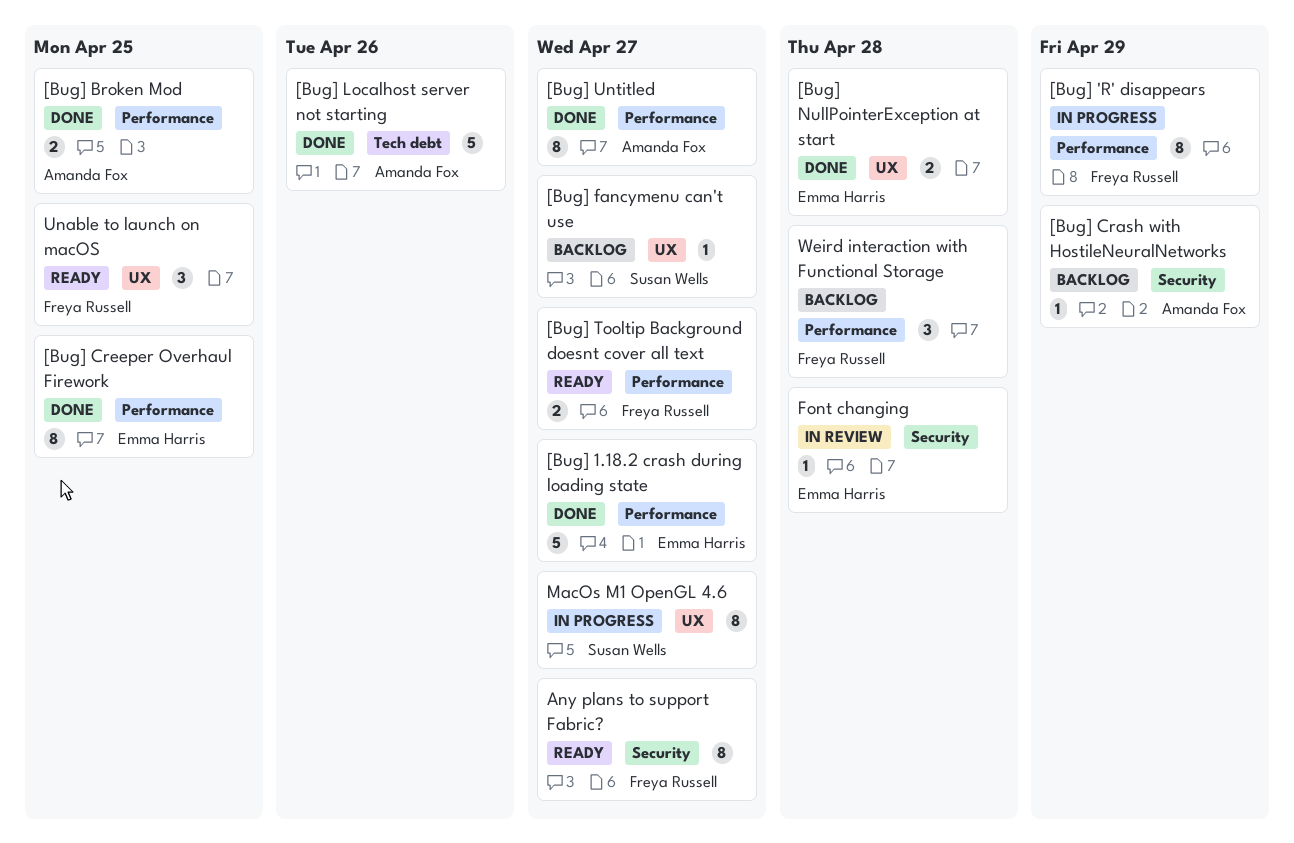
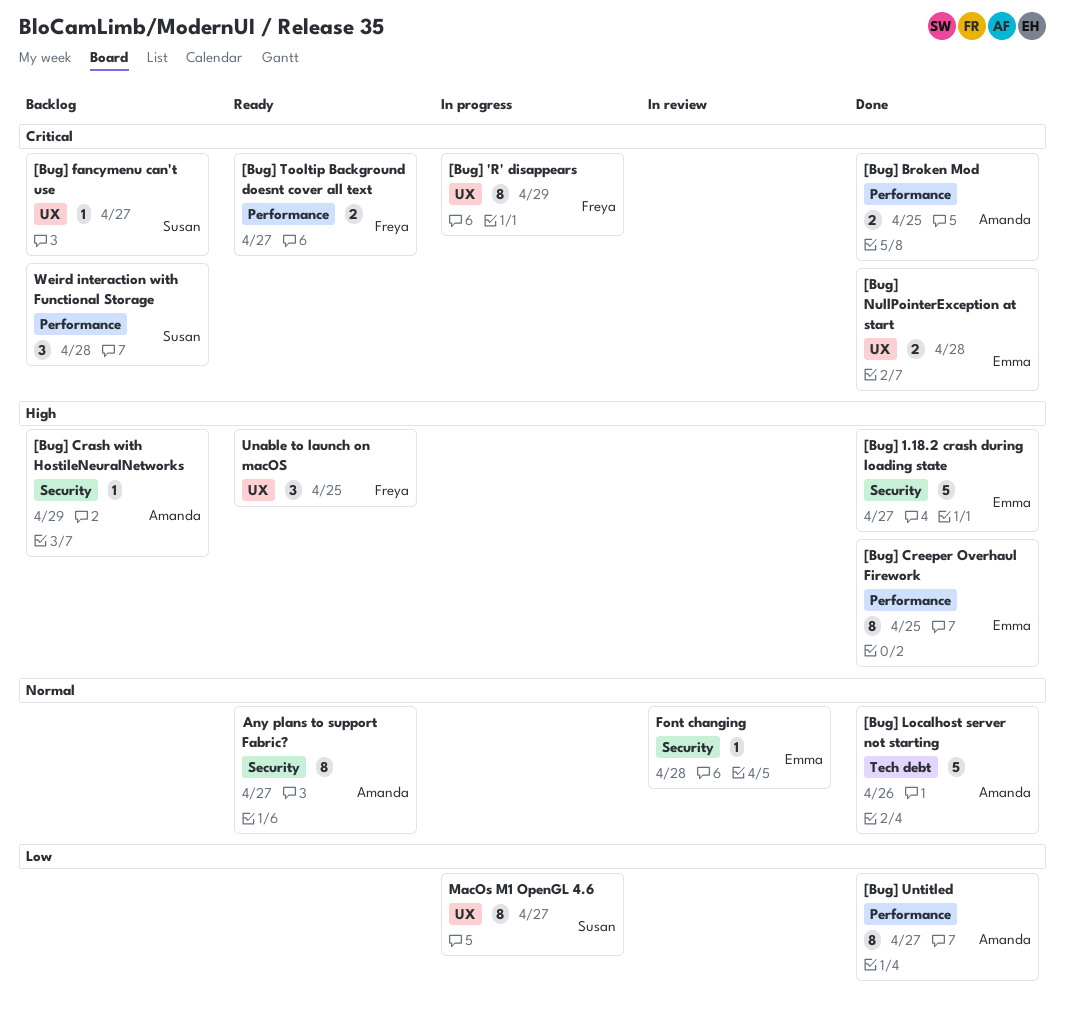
[Bug] 'R' disappears, label: Performance -> UX
[Bug] 1.18.2 crash during loading state, label: Performance -> Security
Any plans to support Fabric?, owner: Freya Russell -> Amanda Fox
Weird interaction with Functional Storage, owner: Freya Russell -> Susan Wells

